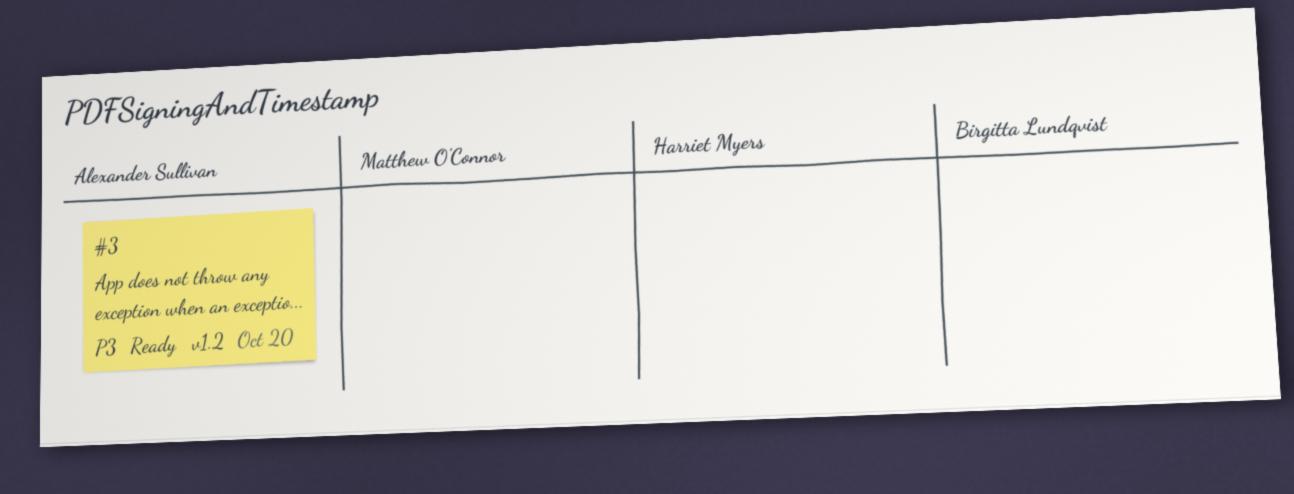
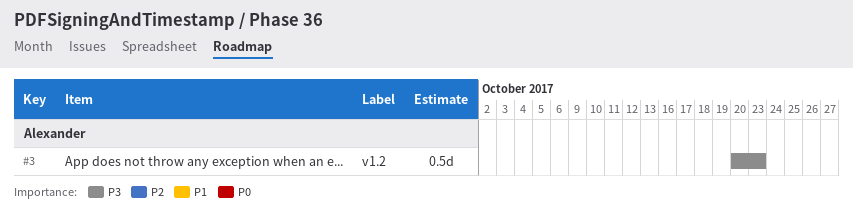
#3, due: Oct 20 -> Oct 23

